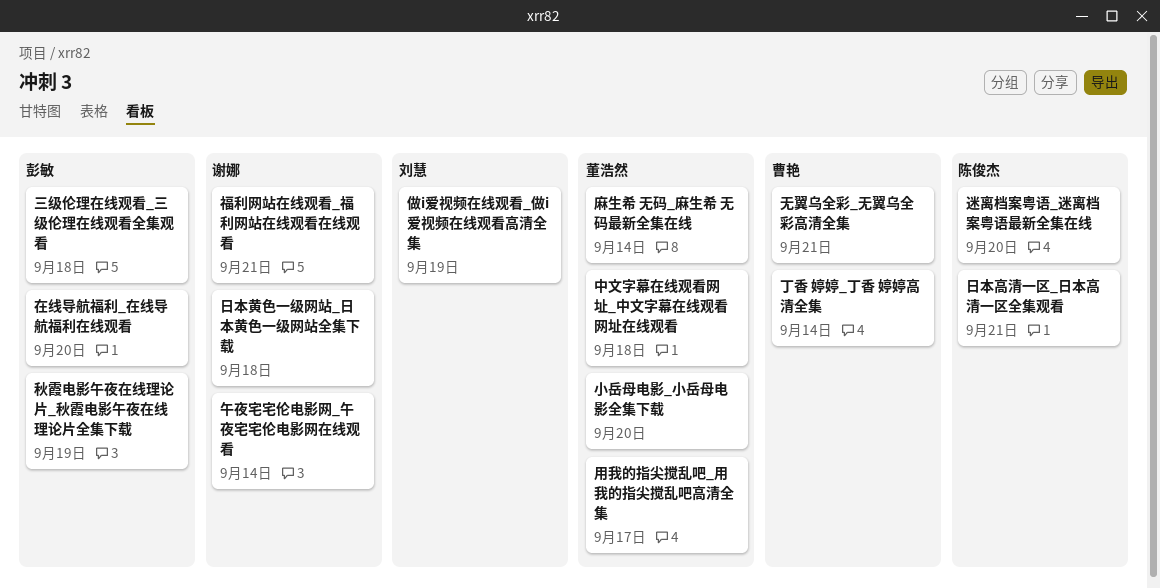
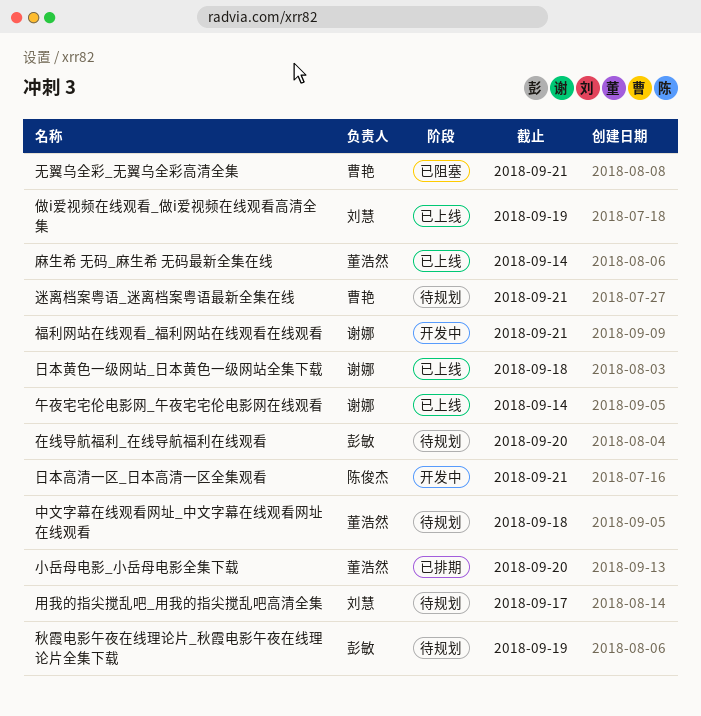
丁香 婷婷_丁香 婷婷高清全集: present -> none
三级伦理在线观看_三级伦理在线观看全集观看: present -> none
用我的指尖搅乱吧_用我的指尖搅乱吧高清全集, owner: 董浩然 -> 刘慧
迷离档案粤语_迷离档案粤语最新全集在线, owner: 陈俊杰 -> 曹艳
迷离档案粤语_迷离档案粤语最新全集在线, due: Sep 20 -> Sep 21

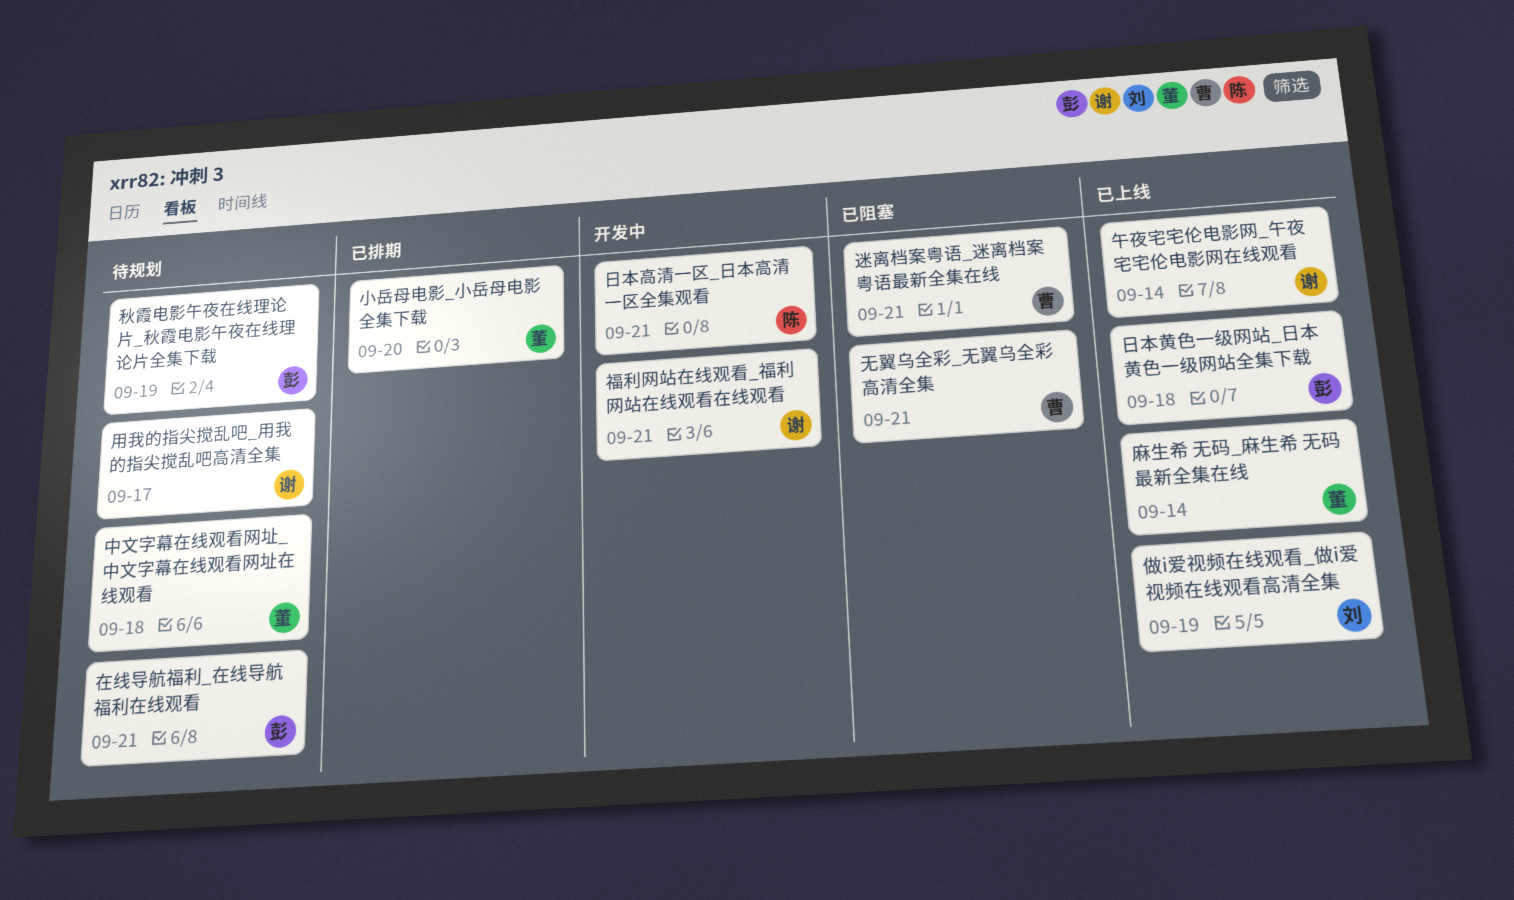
在线导航福利_在线导航福利在线观看, due: Sep 20 -> Sep 21
日本黄色一级网站_日本黄色一级网站全集下载, owner: 谢娜 -> 彭敏
用我的指尖搅乱吧_用我的指尖搅乱吧高清全集, owner: 刘慧 -> 谢娜
迷离档案粤语_迷离档案粤语最新全集在线, status: 待规划 -> 已阻塞

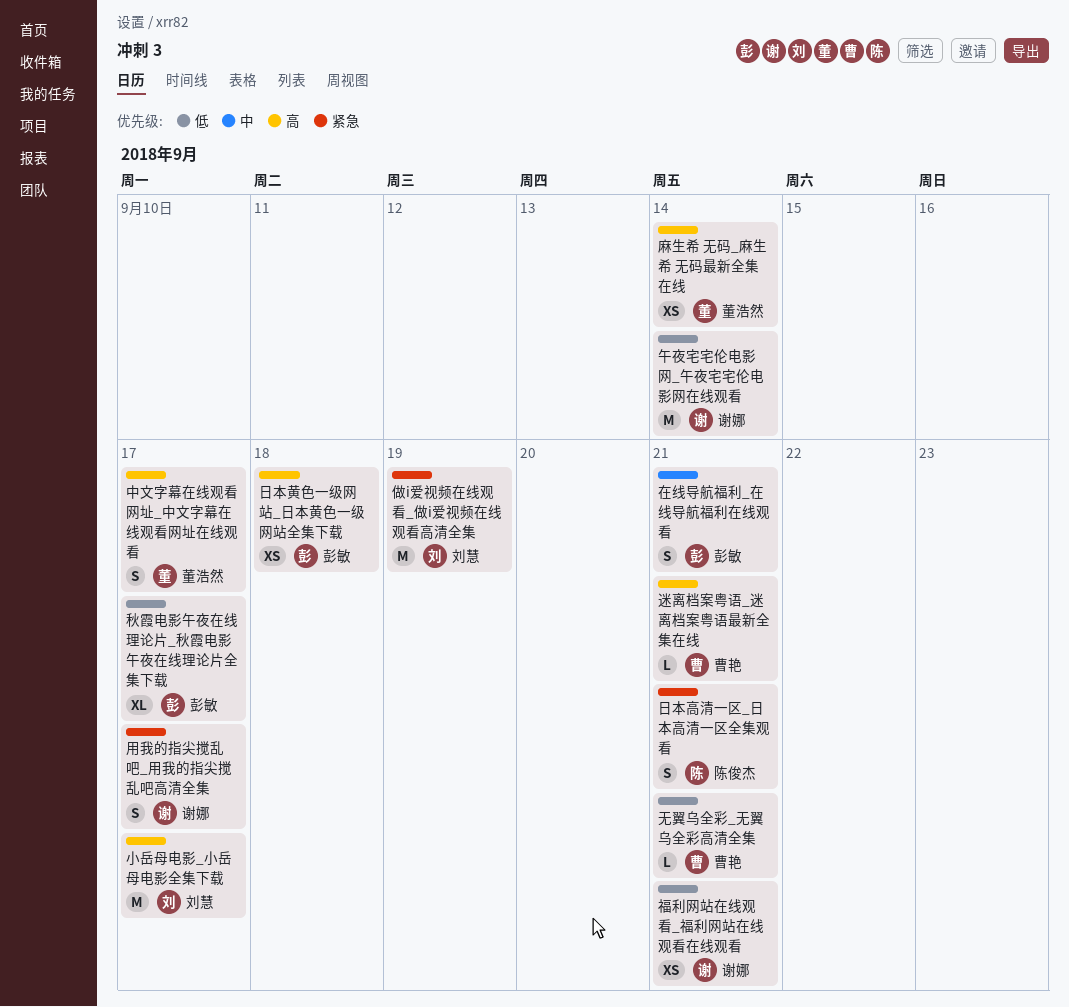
中文字幕在线观看网址_中文字幕在线观看网址在线观看, due: Sep 18 -> Sep 17
小岳母电影_小岳母电影全集下载, owner: 董浩然 -> 刘慧
小岳母电影_小岳母电影全集下载, due: Sep 20 -> Sep 17
秋霞电影午夜在线理论片_秋霞电影午夜在线理论片全集下载, due: Sep 19 -> Sep 17

